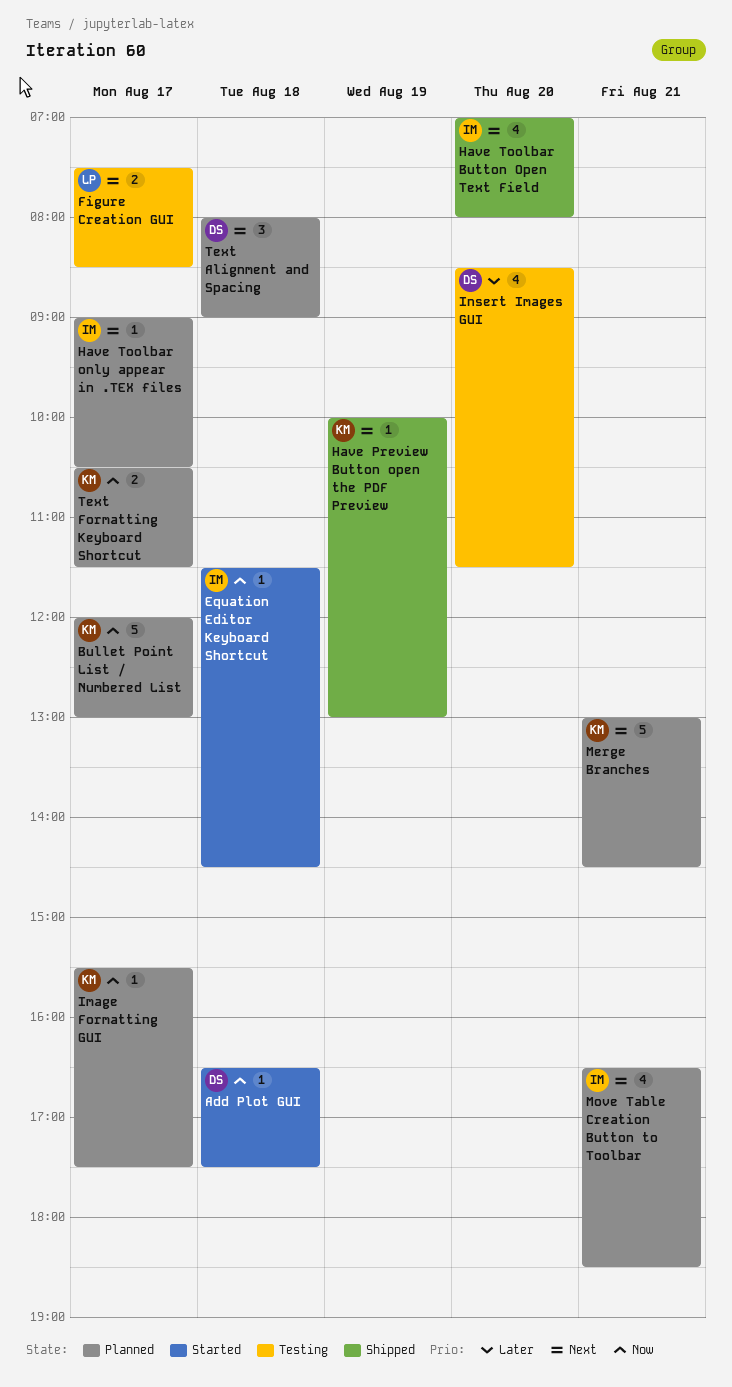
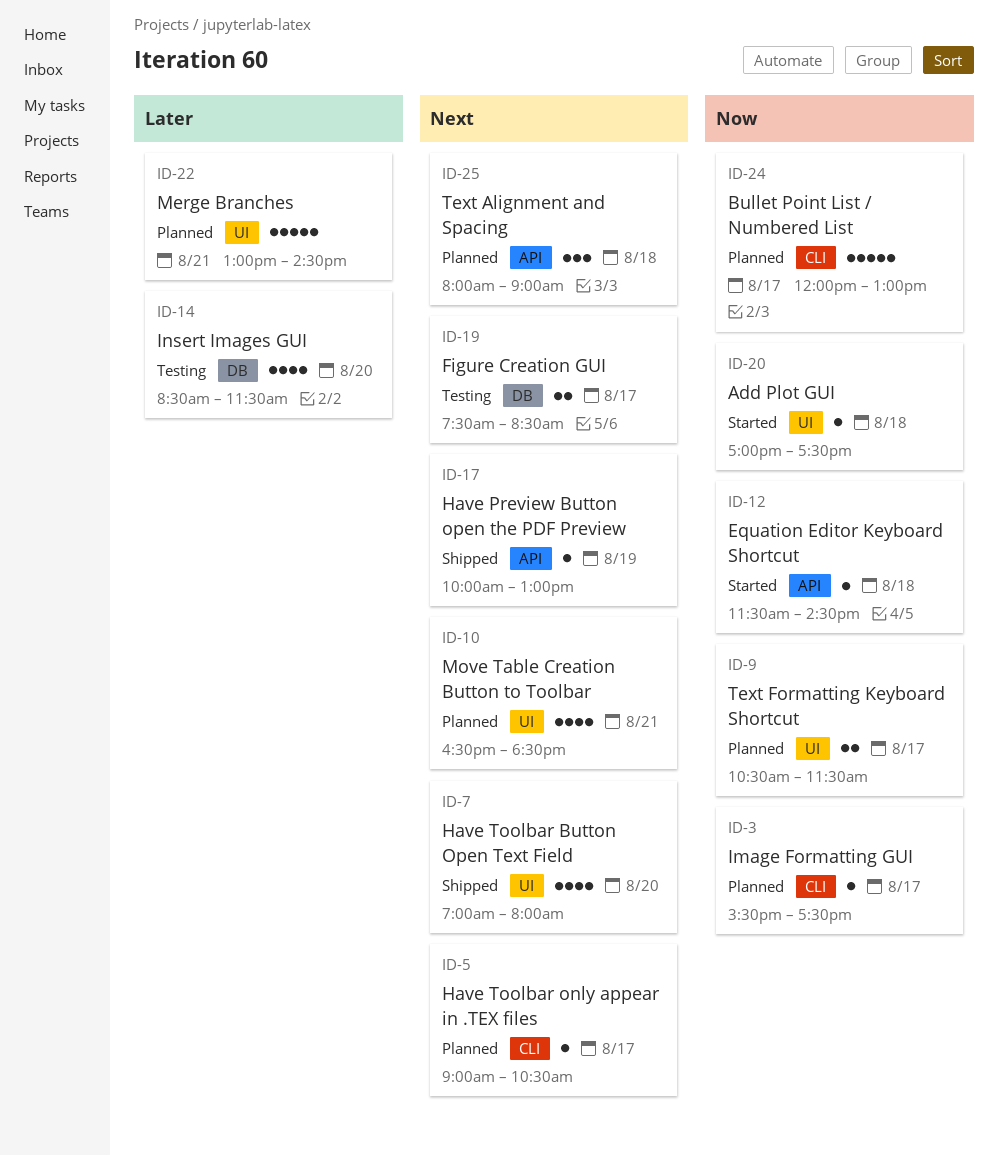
Add Plot GUI, begins: 16:30 -> 17:00
Merge Branches, priority: Next -> Later

